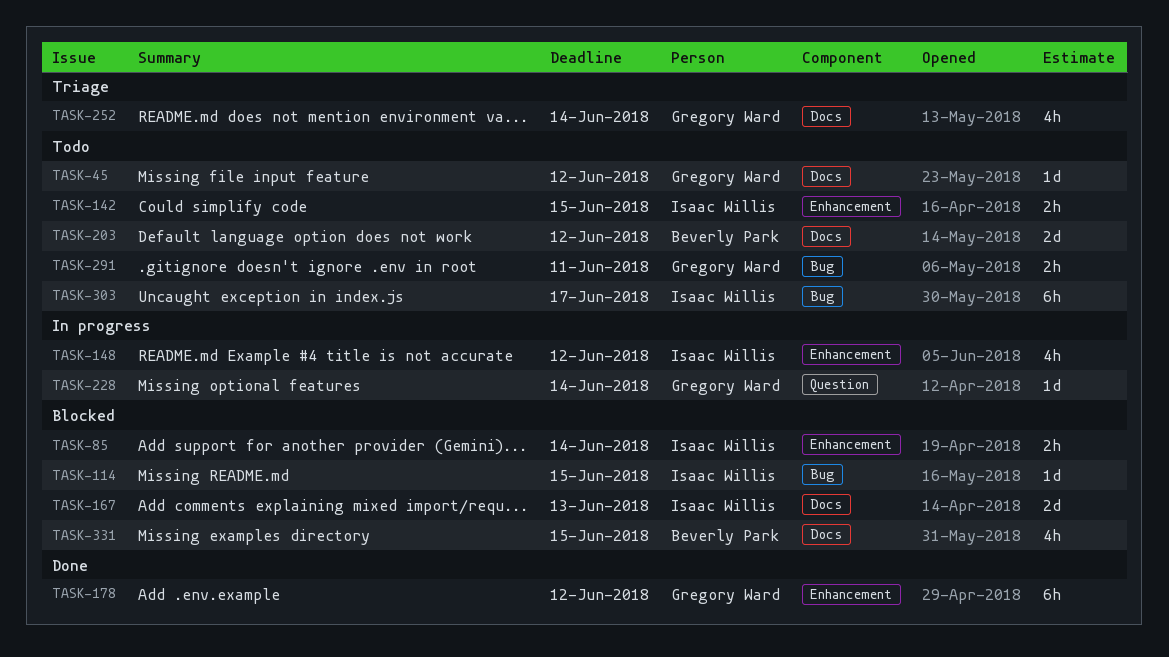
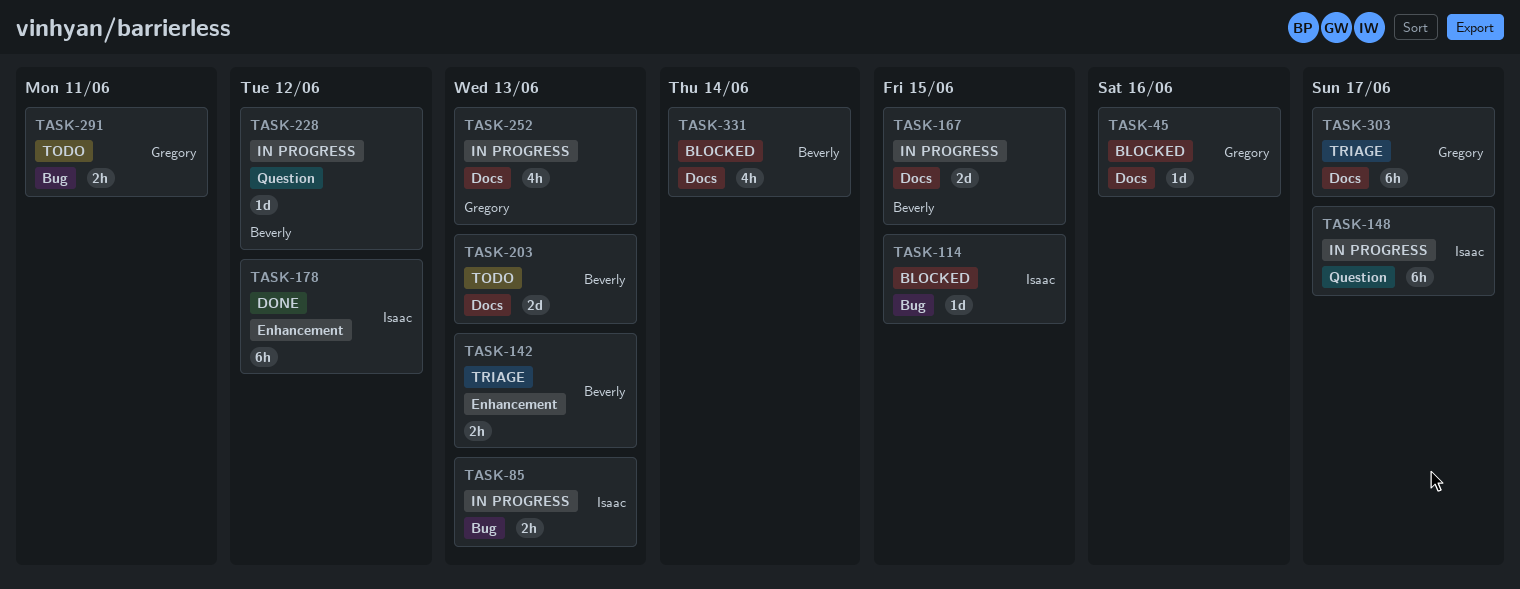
TASK-45, status: Todo -> Blocked
TASK-45, due: Jun 12 -> Jun 16
TASK-85, status: Blocked -> In progress
TASK-85, label: Enhancement -> Bug
TASK-85, due: Jun 14 -> Jun 13
TASK-142, status: Todo -> Triage
TASK-142, owner: Isaac Willis -> Beverly Park
TASK-142, due: Jun 15 -> Jun 13
TASK-148, label: Enhancement -> Question
TASK-148, estimate: 4h -> 6h
TASK-148, due: Jun 12 -> Jun 17
TASK-167, status: Blocked -> In progress
TASK-167, owner: Isaac Willis -> Beverly Park
TASK-167, due: Jun 13 -> Jun 15
TASK-178, owner: Gregory Ward -> Isaac Willis
TASK-203, due: Jun 12 -> Jun 13
TASK-228, owner: Gregory Ward -> Beverly Park
TASK-228, due: Jun 14 -> Jun 12
TASK-252, status: Triage -> In progress
TASK-252, due: Jun 14 -> Jun 13
TASK-303, status: Todo -> Triage
TASK-303, owner: Isaac Willis -> Gregory Ward
TASK-303, label: Bug -> Docs
TASK-331, due: Jun 15 -> Jun 14

